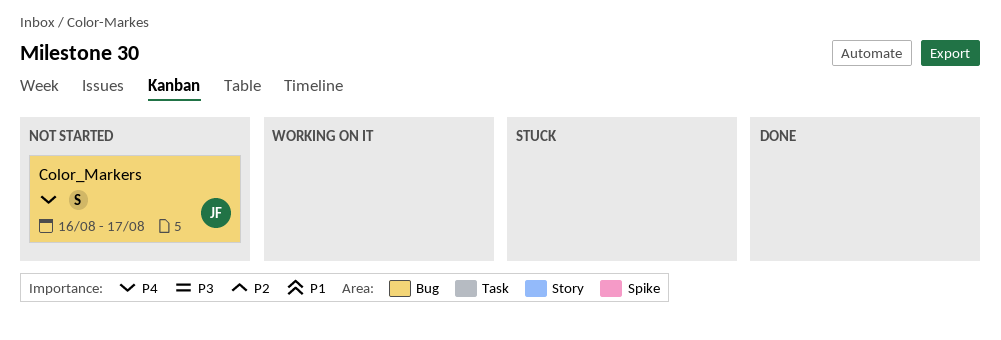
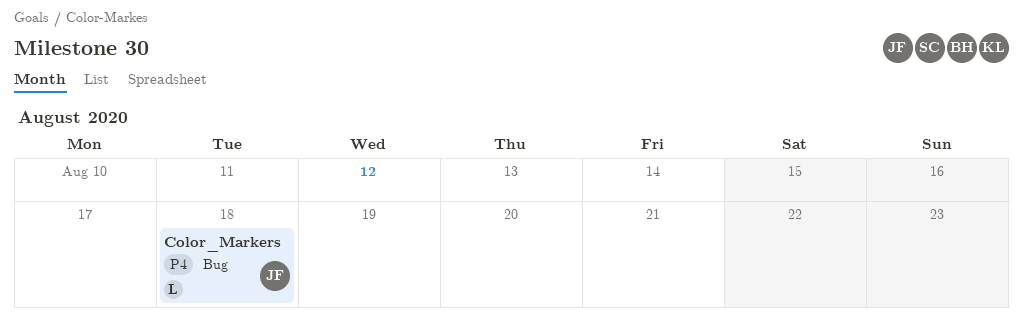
Color_Markers, estimate: S -> L
Color_Markers, due: Aug 17 -> Aug 18

